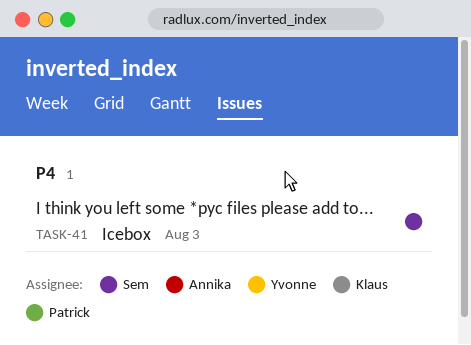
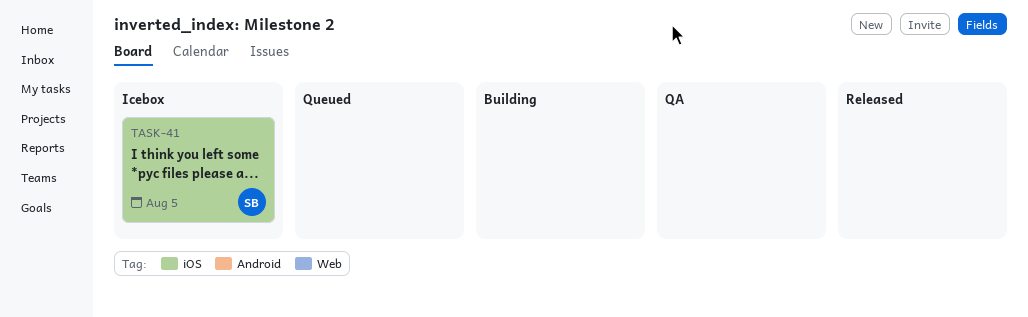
TASK-41, due: Aug 3 -> Aug 5

